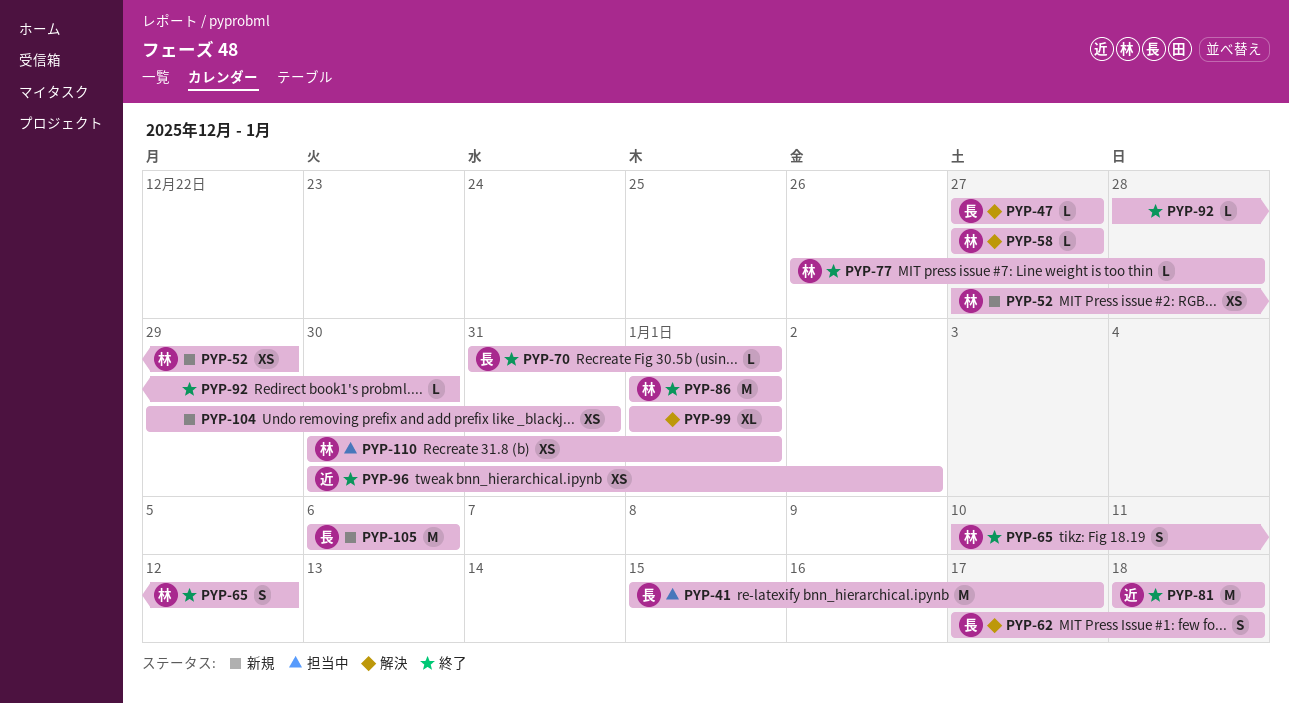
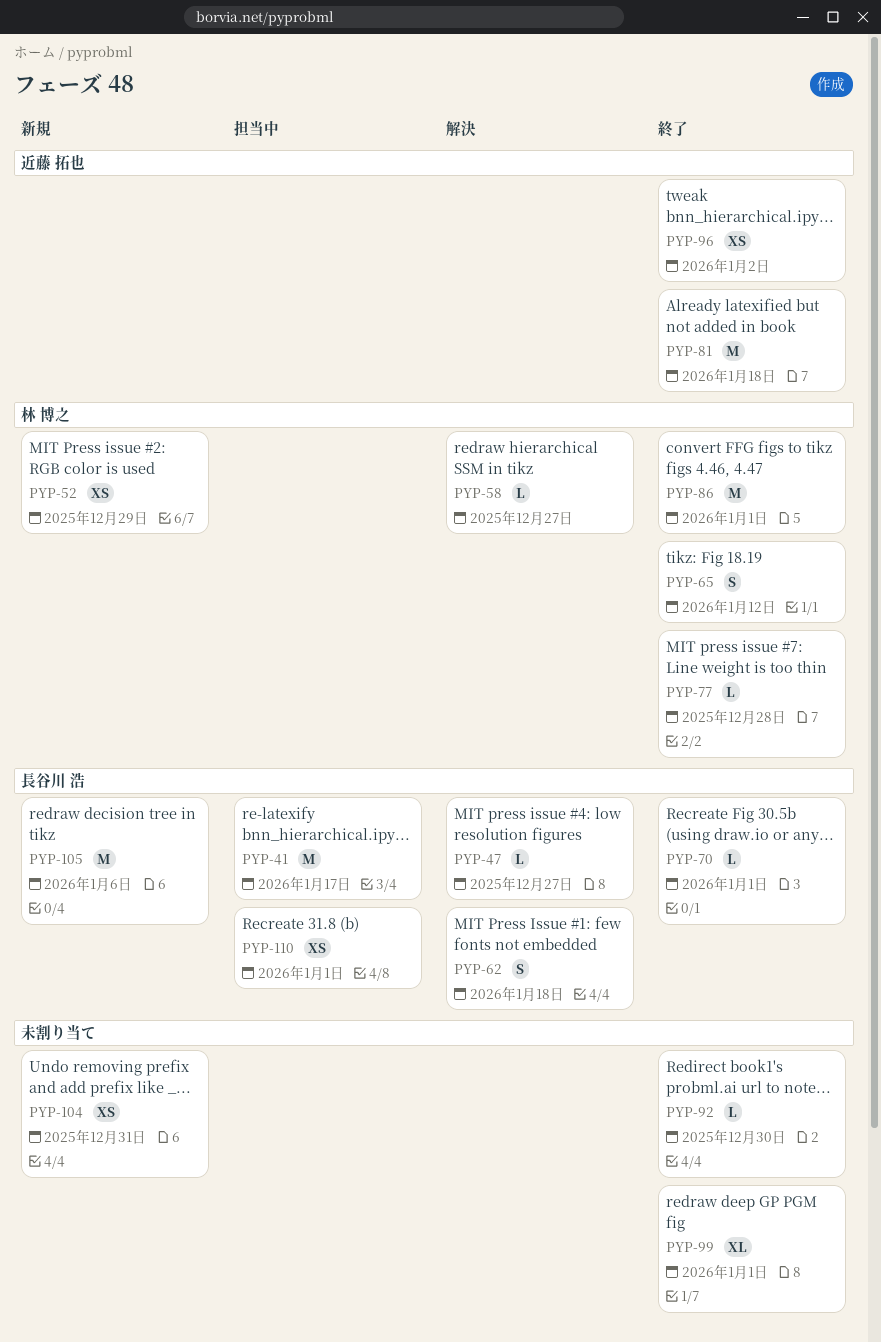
PYP-99, status: 解決 -> 終了
PYP-110, owner: 林 博之 -> 長谷川 浩

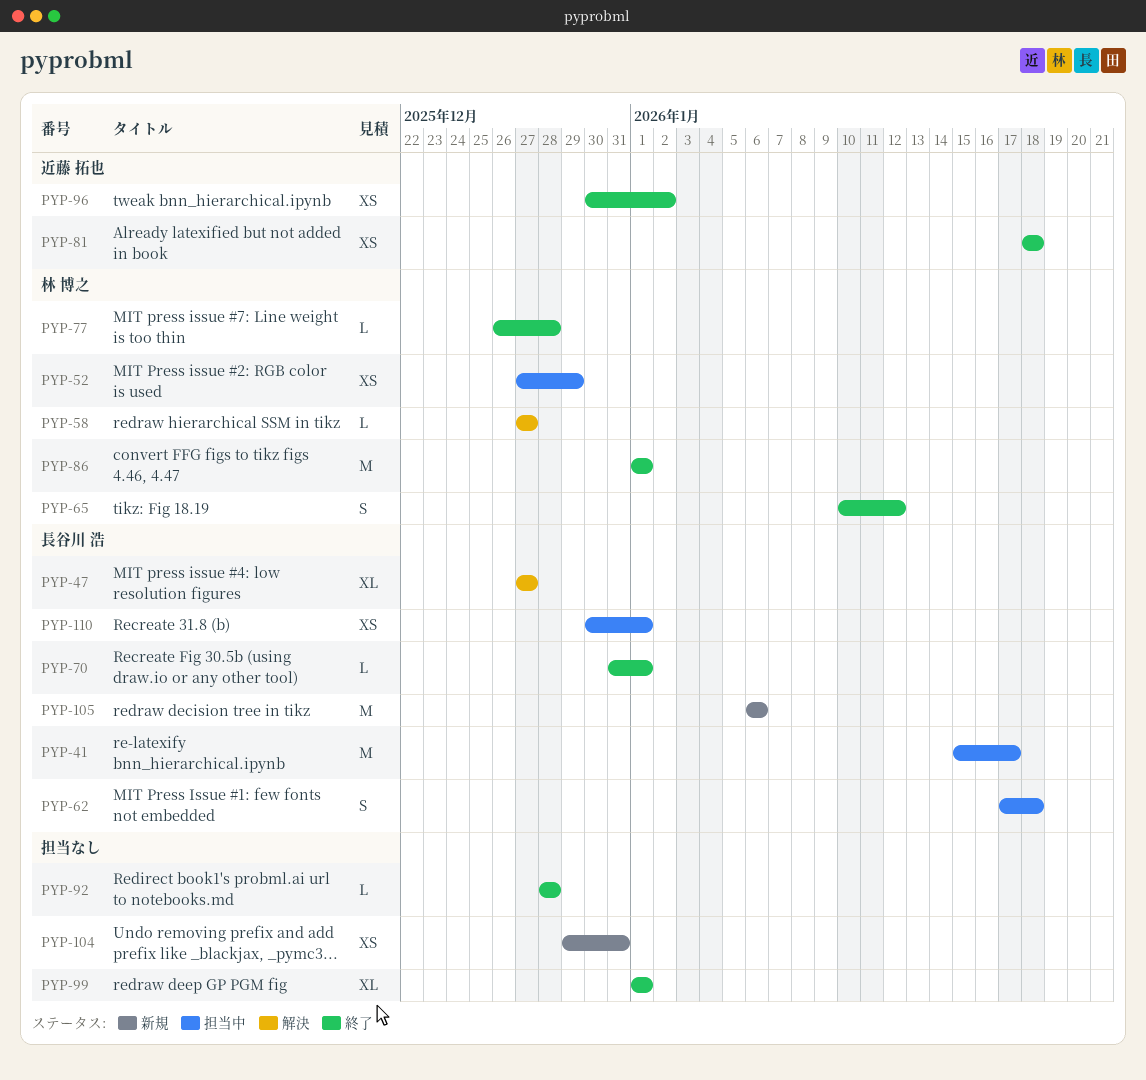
PYP-47, estimate: L -> XL
PYP-52, status: 新規 -> 担当中
PYP-62, status: 解決 -> 担当中
PYP-81, estimate: M -> XS
PYP-92, due: Dec 30 -> Dec 28

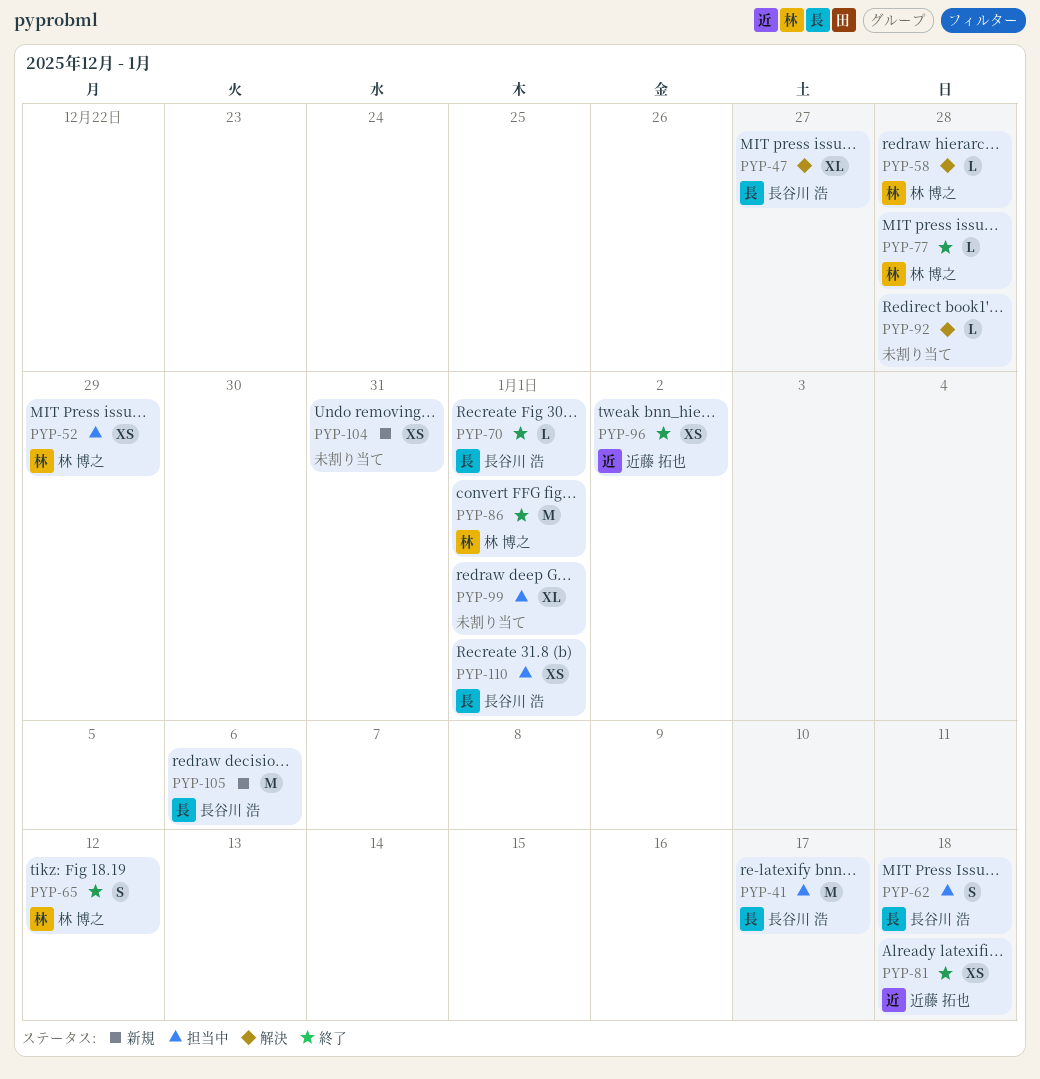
PYP-58, due: Dec 27 -> Dec 28
PYP-92, status: 終了 -> 解決
PYP-99, status: 終了 -> 担当中

